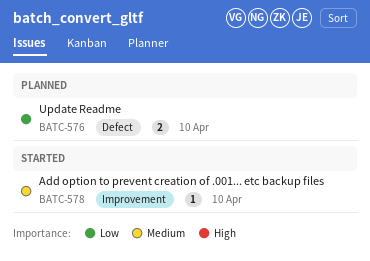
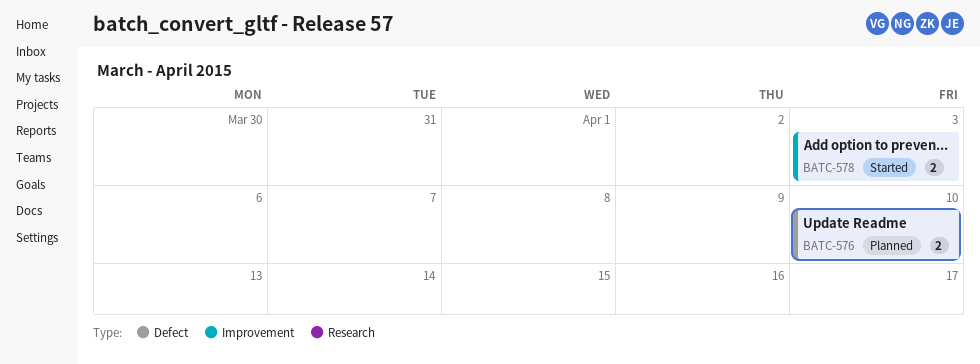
BATC-578, estimate: 1 -> 2
BATC-578, due: Apr 10 -> Apr 3

